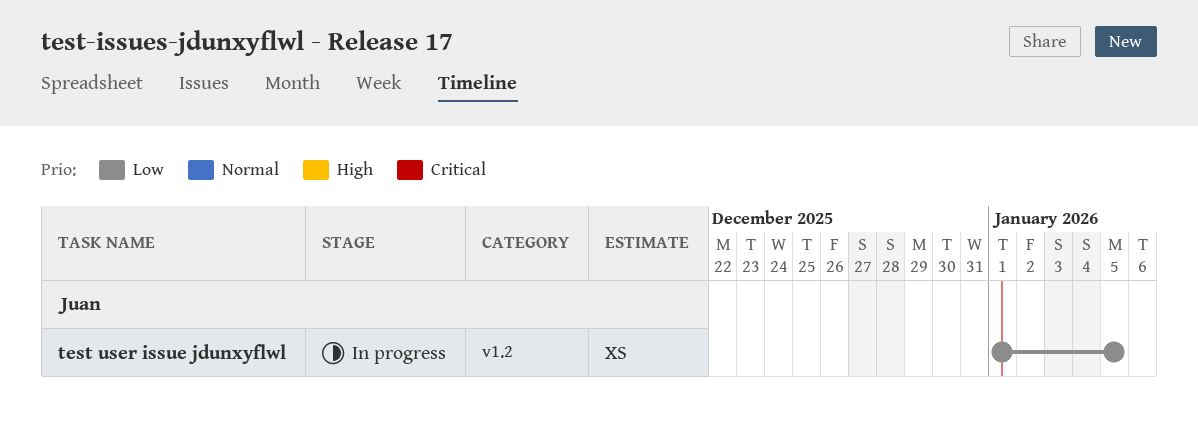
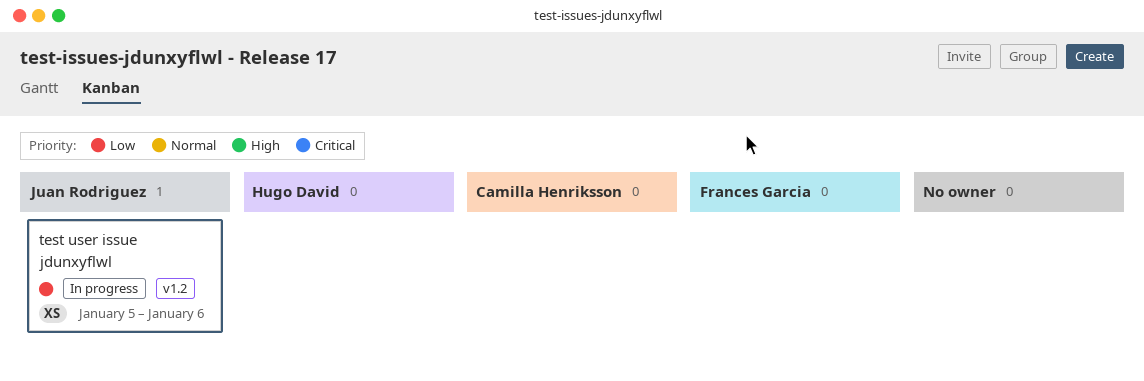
test user issue jdunxyflwl, start: Jan 1 -> Jan 5
test user issue jdunxyflwl, due: Jan 5 -> Jan 6

